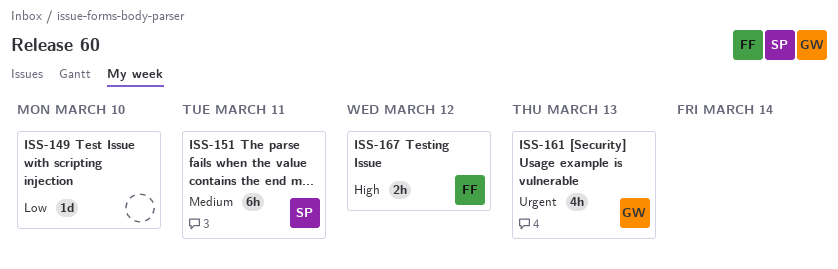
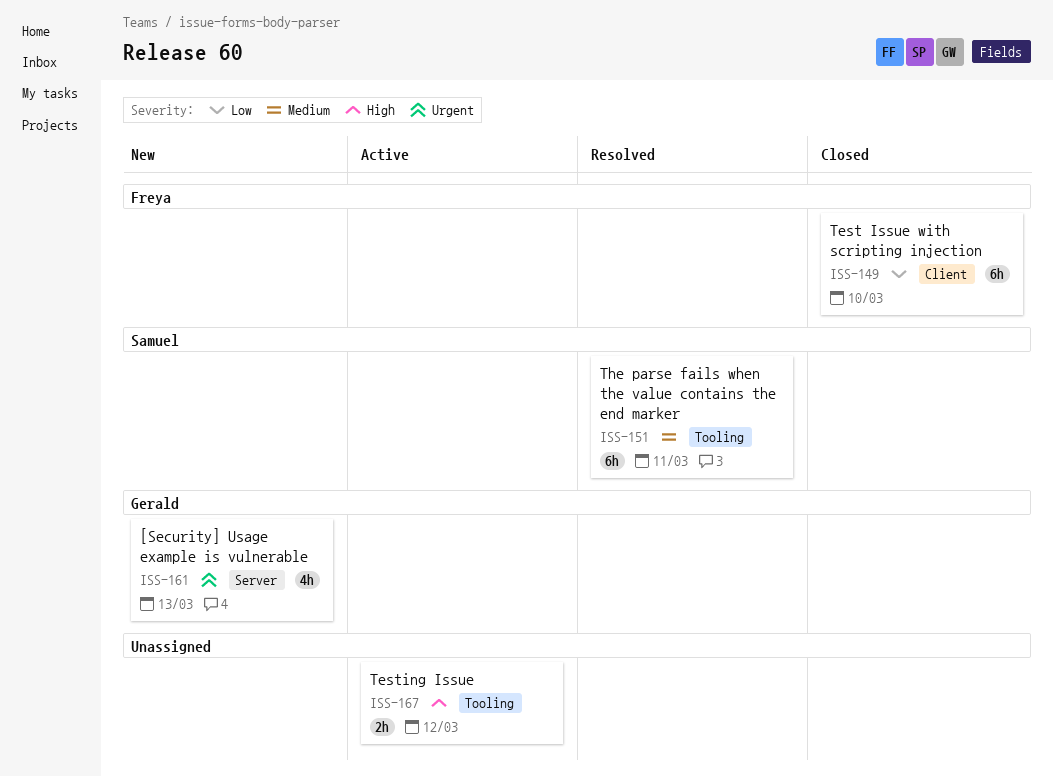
ISS-149, owner: none -> Freya
ISS-149, estimate: 1d -> 6h
ISS-167, owner: Freya -> none

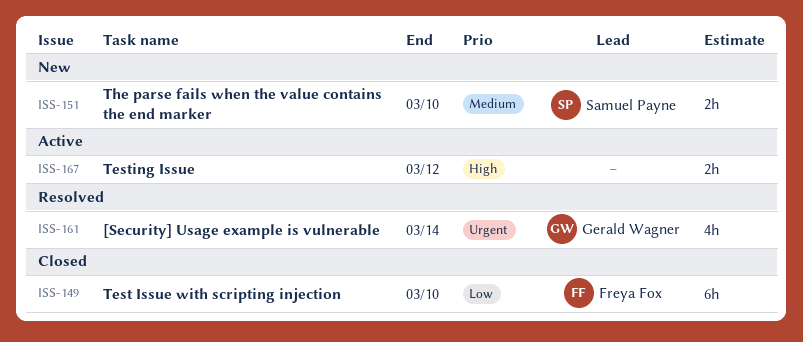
ISS-151, status: Resolved -> New
ISS-151, estimate: 6h -> 2h
ISS-151, due: Mar 11 -> Mar 10
ISS-161, status: New -> Resolved
ISS-161, due: Mar 13 -> Mar 14

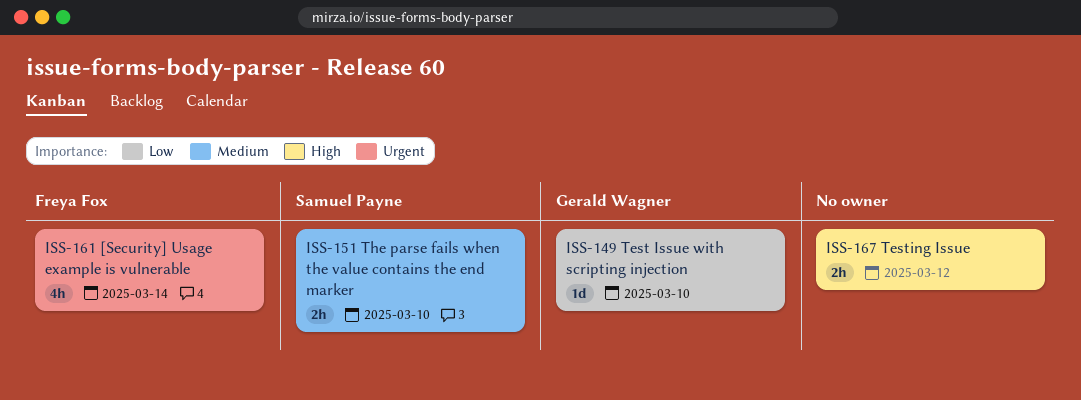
ISS-149, owner: Freya Fox -> Gerald Wagner
ISS-149, estimate: 6h -> 1d
ISS-161, owner: Gerald Wagner -> Freya Fox

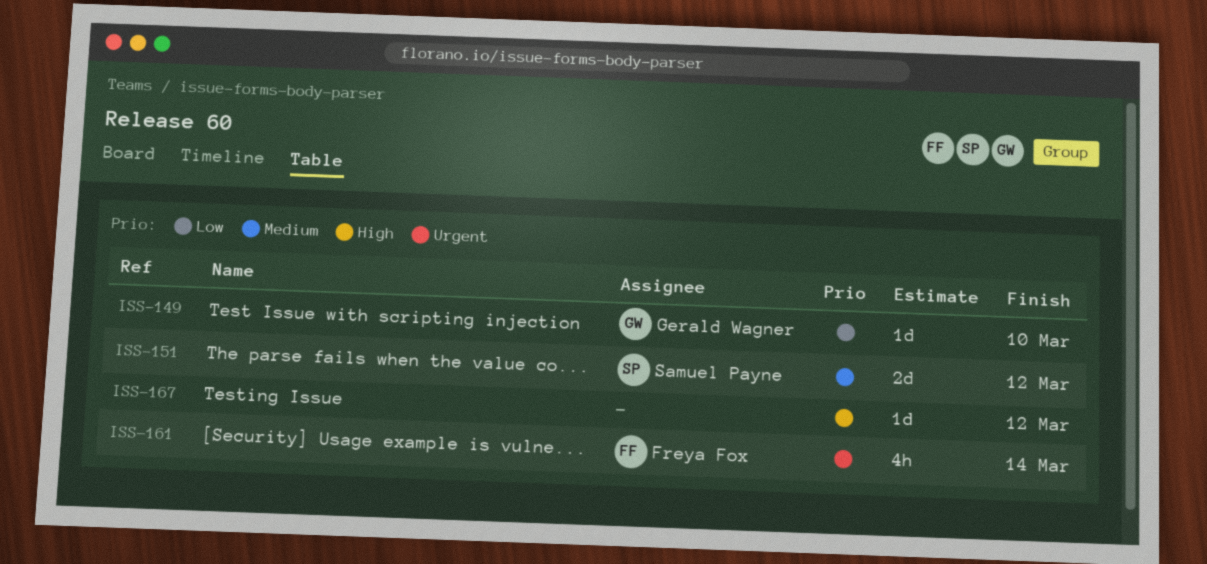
ISS-151, estimate: 2h -> 2d
ISS-151, due: Mar 10 -> Mar 12
ISS-167, estimate: 2h -> 1d

